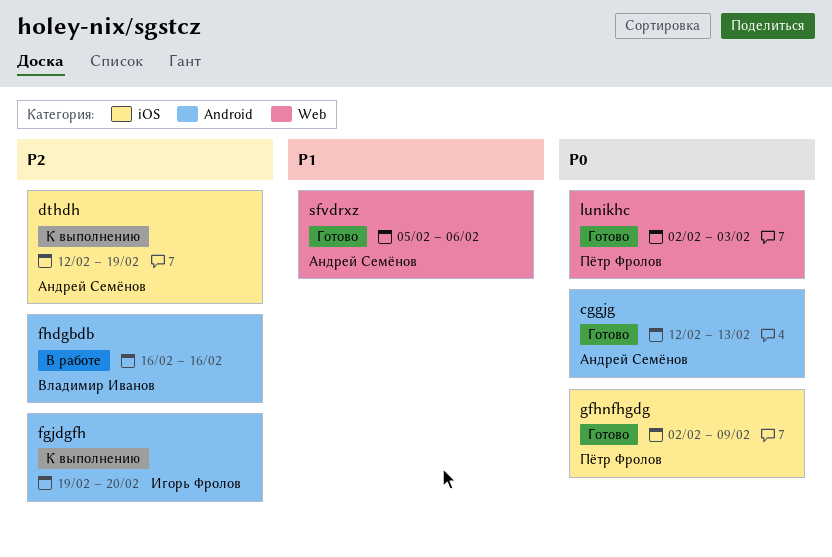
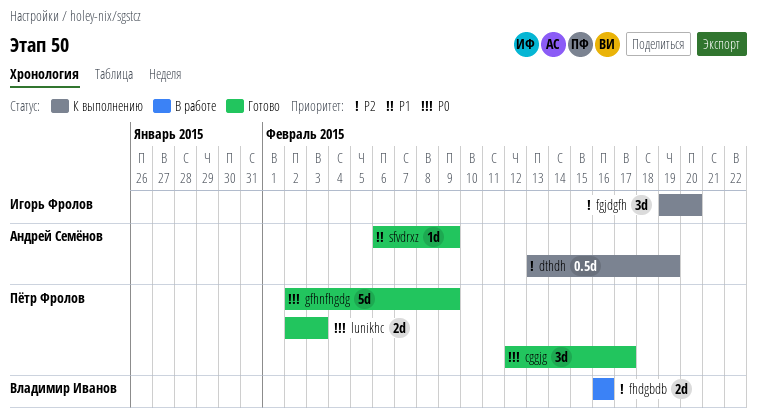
cggjg, owner: Андрей Семёнов -> Пётр Фролов
cggjg, due: Feb 13 -> Feb 17
dthdh, start: Feb 12 -> Feb 13
sfvdrxz, start: Feb 5 -> Feb 6
sfvdrxz, due: Feb 6 -> Feb 9

